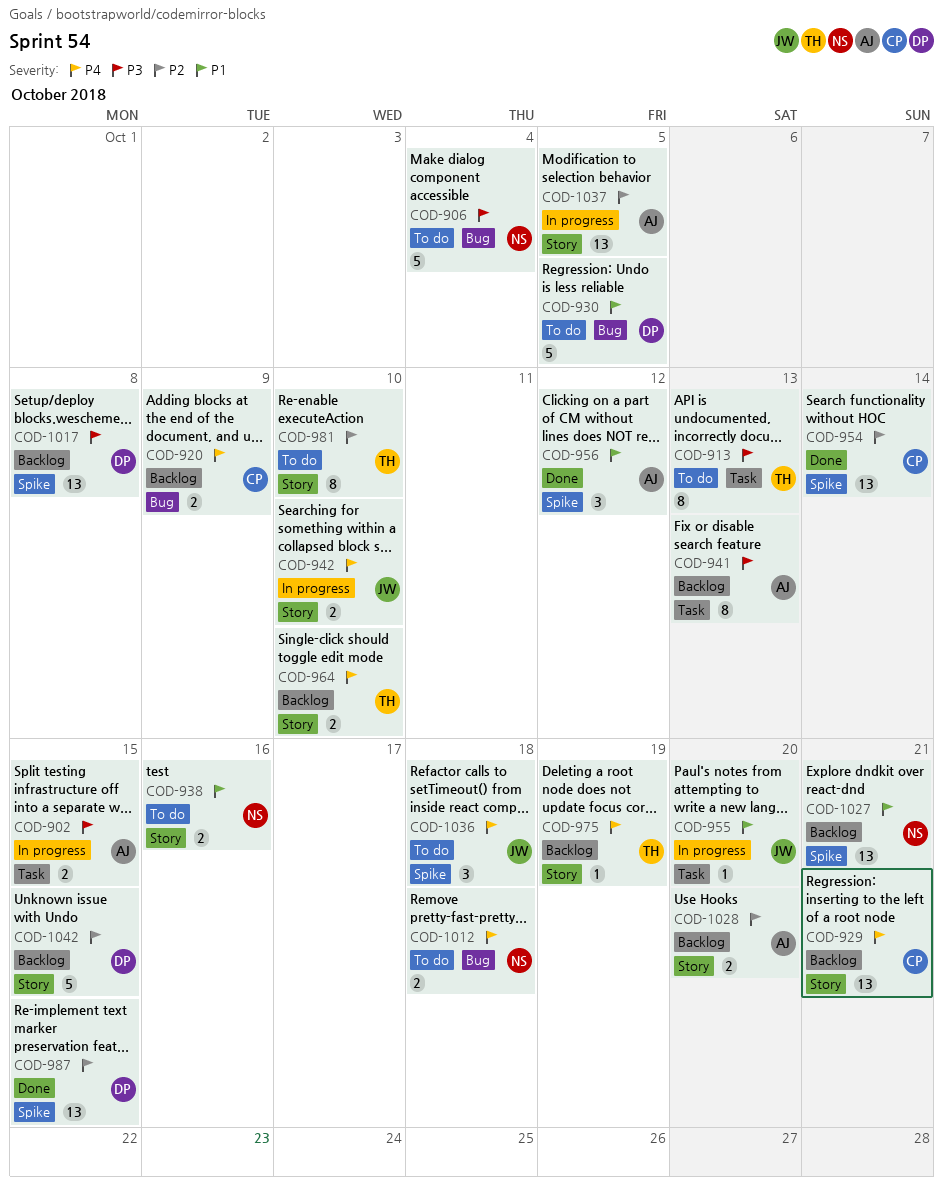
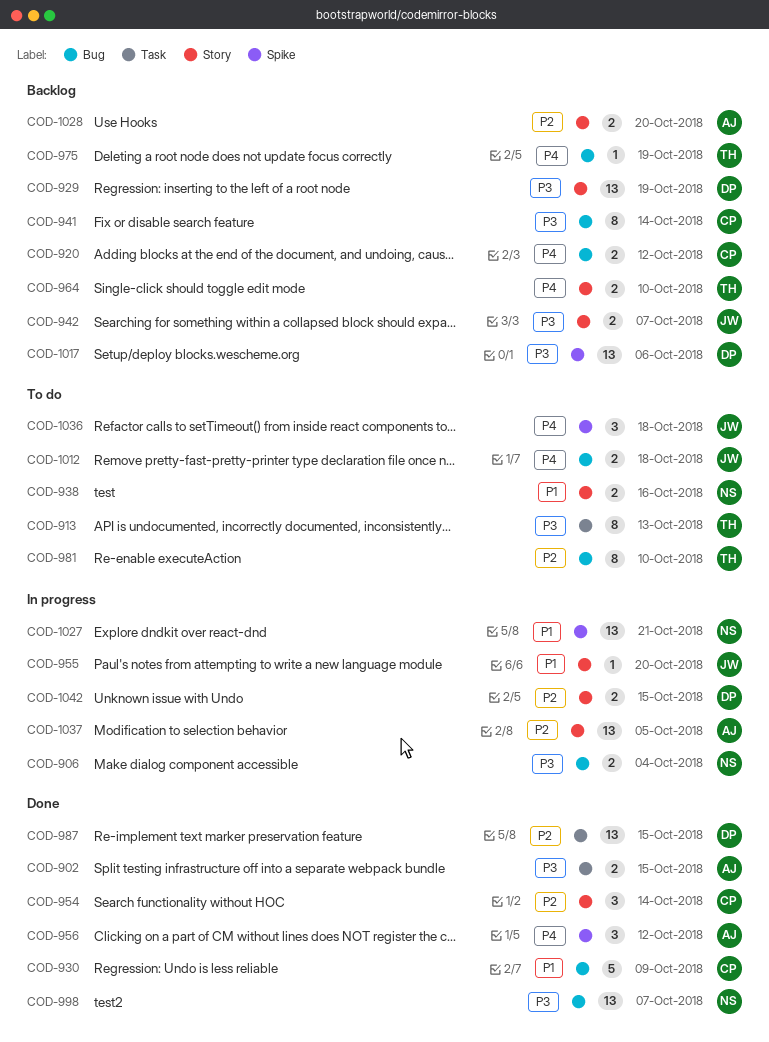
COD-902, status: In progress -> Done
COD-906, status: To do -> In progress
COD-906, estimate: 5 -> 2
COD-920, due: Oct 9 -> Oct 12
COD-929, owner: CP -> DP
COD-929, priority: P4 -> P3
COD-929, due: Oct 21 -> Oct 19
COD-930, status: To do -> Done
COD-930, owner: DP -> CP
COD-930, due: Oct 5 -> Oct 9
COD-941, owner: AJ -> CP
COD-941, label: Task -> Bug
COD-941, due: Oct 13 -> Oct 14
COD-942, status: In progress -> Backlog
COD-942, priority: P4 -> P3
COD-942, due: Oct 10 -> Oct 7
COD-954, label: Spike -> Story
COD-954, estimate: 13 -> 3
COD-955, label: Task -> Story
COD-956, priority: P1 -> P4
COD-975, label: Story -> Bug
COD-981, label: Story -> Bug
COD-987, label: Spike -> Task
COD-998: none -> present
COD-1012, owner: NS -> JW
COD-1017, due: Oct 8 -> Oct 6
COD-1027, status: Backlog -> In progress
COD-1042, status: Backlog -> In progress
COD-1042, estimate: 5 -> 2

